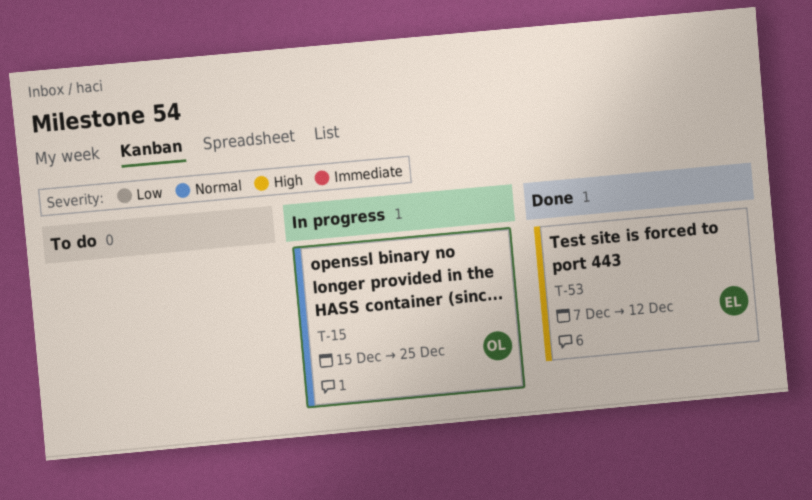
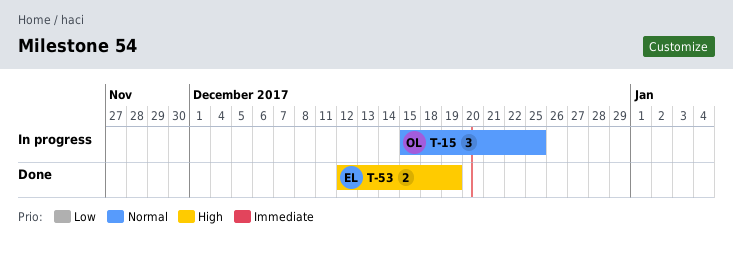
T-53, start: Dec 7 -> Dec 12
T-53, due: Dec 12 -> Dec 19

